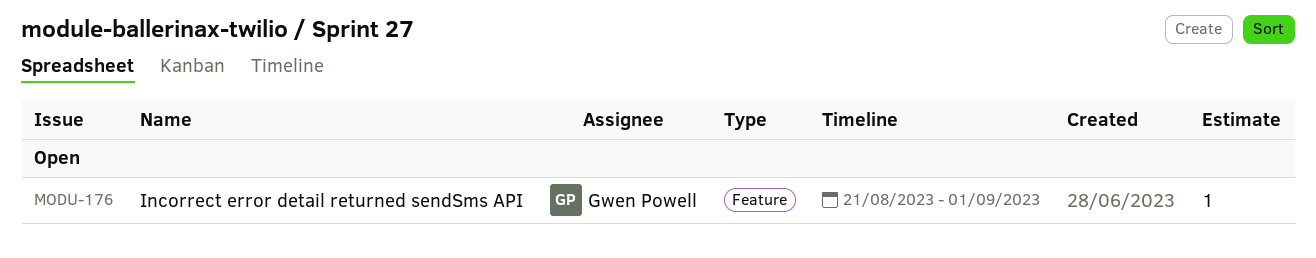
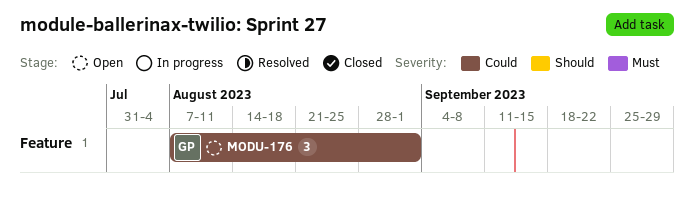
MODU-176, estimate: 1 -> 3
MODU-176, start: Aug 21 -> Aug 7

